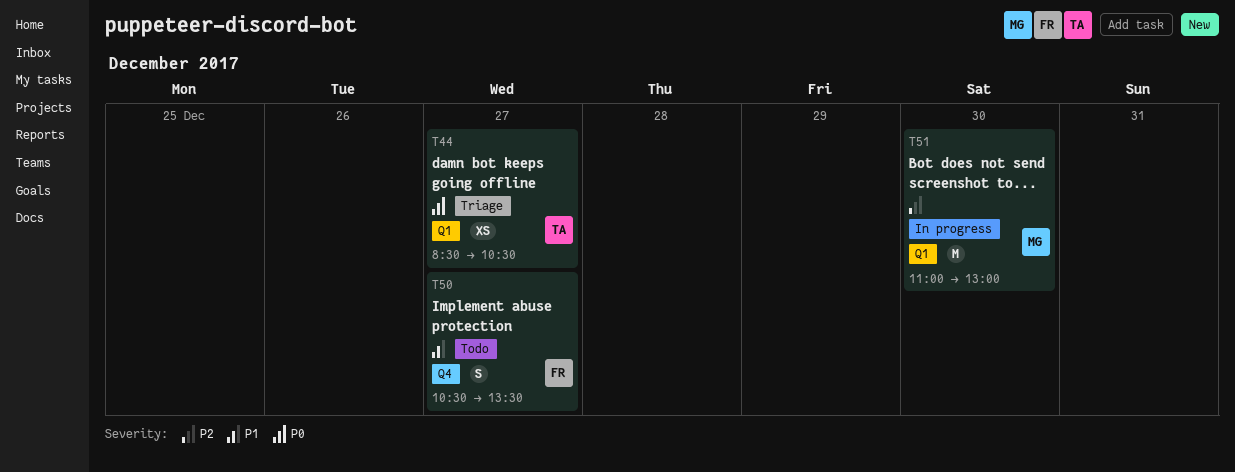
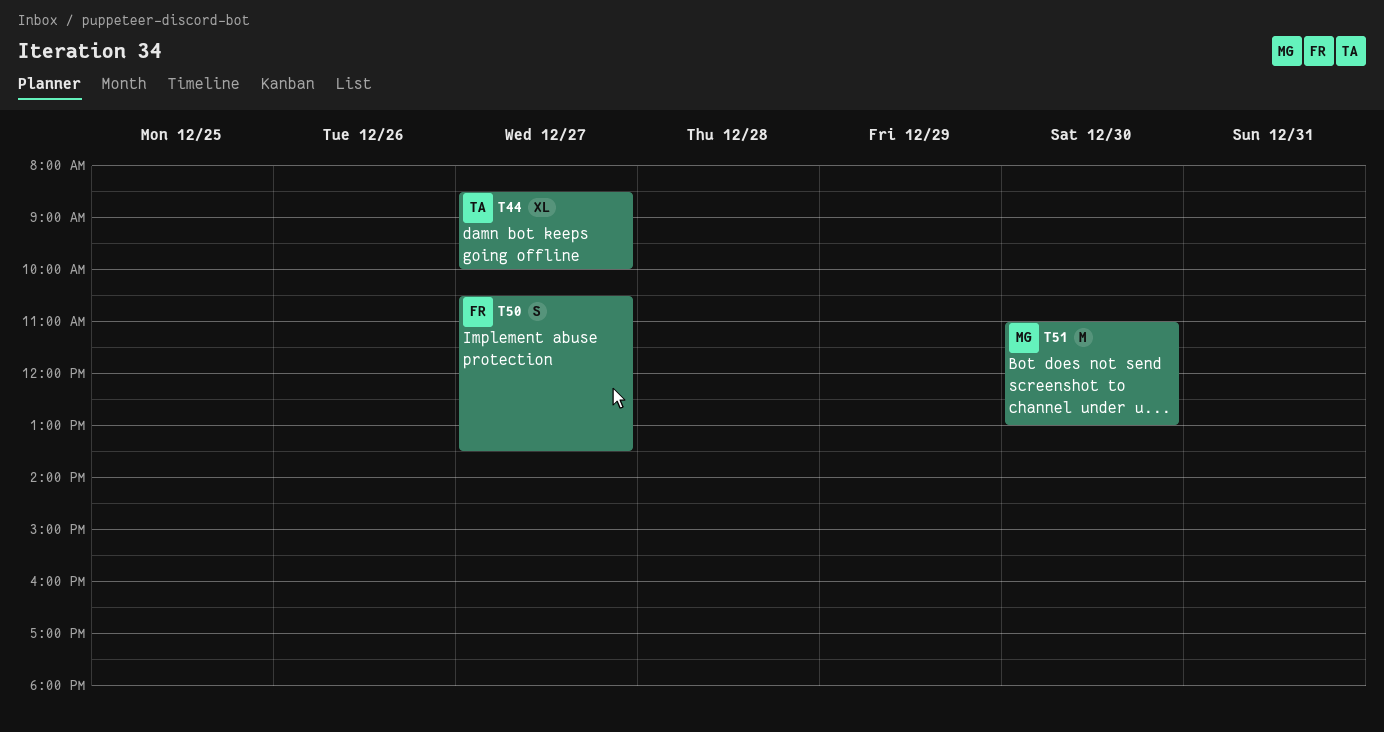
T44, estimate: XS -> XL
T44, ends: 10:30 -> 10:00

